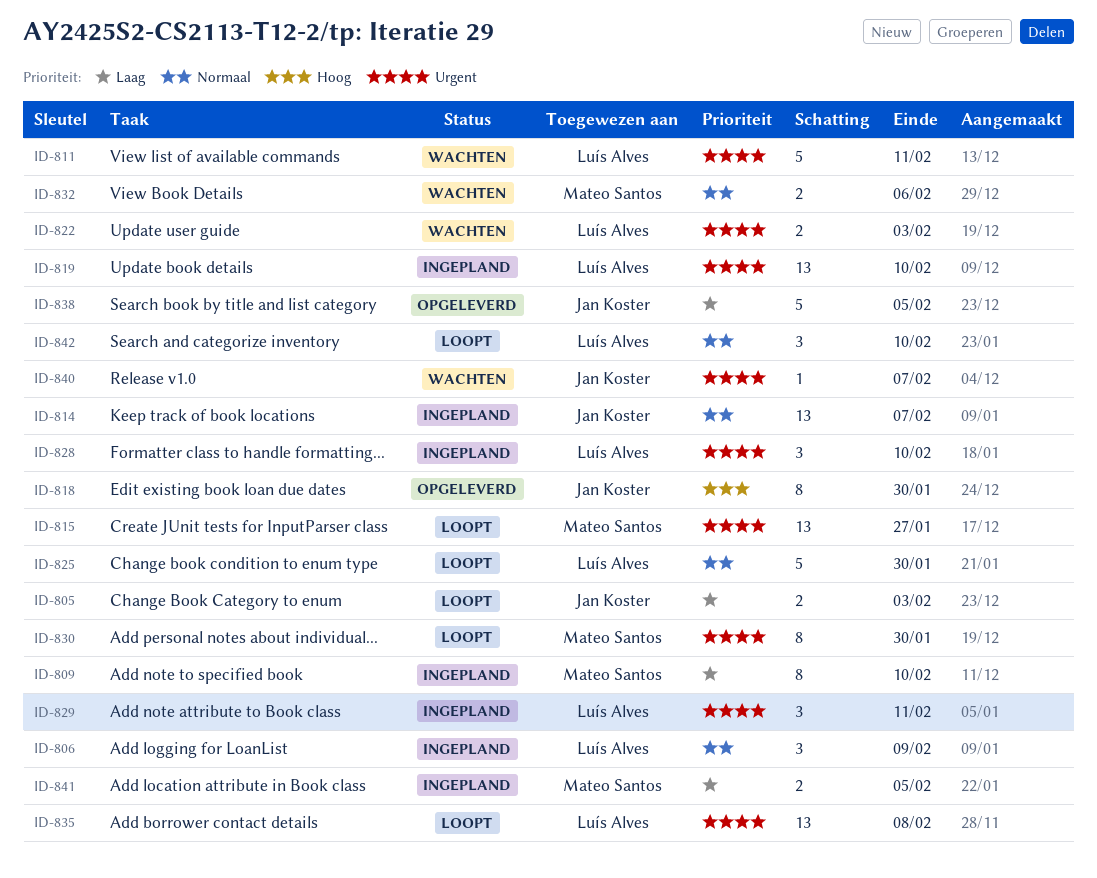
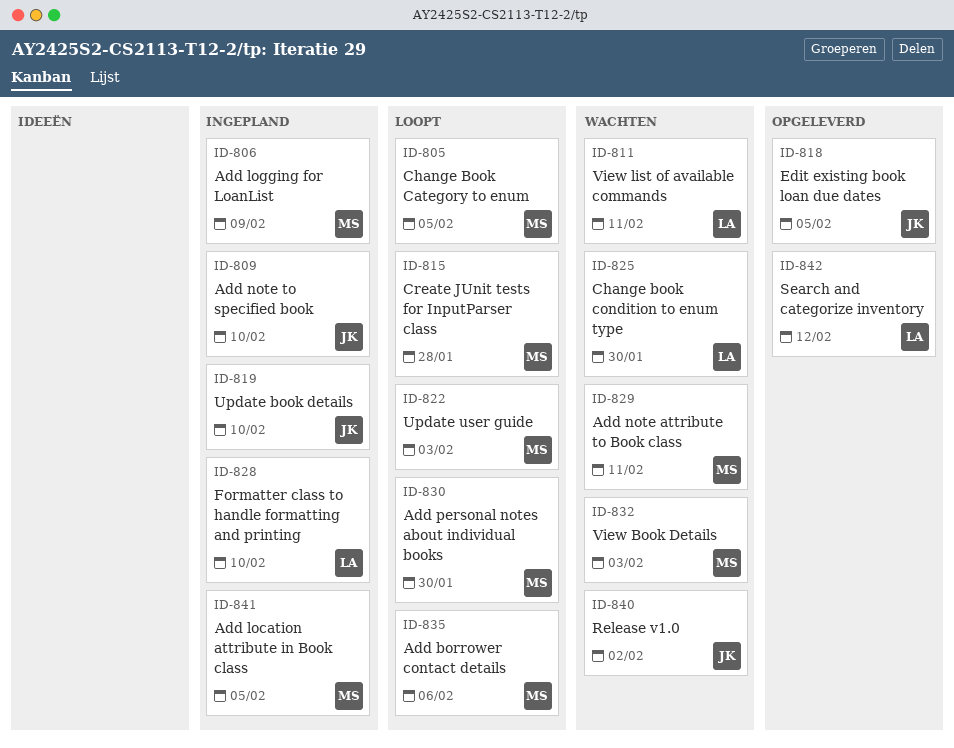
ID-805, owner: Jan Koster -> Mateo Santos
ID-805, due: Feb 3 -> Feb 5
ID-806, owner: Luís Alves -> Mateo Santos
ID-809, owner: Mateo Santos -> Jan Koster
ID-814: present -> none
ID-815, due: Jan 27 -> Jan 28
ID-818, due: Jan 30 -> Feb 5
ID-819, owner: Luís Alves -> Jan Koster
ID-822, status: Wachten -> Loopt
ID-822, owner: Luís Alves -> Mateo Santos
ID-825, status: Loopt -> Wachten
ID-829, status: Ingepland -> Wachten
ID-829, owner: Luís Alves -> Mateo Santos
ID-832, due: Feb 6 -> Feb 3
ID-835, owner: Luís Alves -> Mateo Santos
ID-835, due: Feb 8 -> Feb 6
ID-838: present -> none
ID-840, due: Feb 7 -> Feb 2
ID-842, status: Loopt -> Opgeleverd
ID-842, due: Feb 10 -> Feb 12

